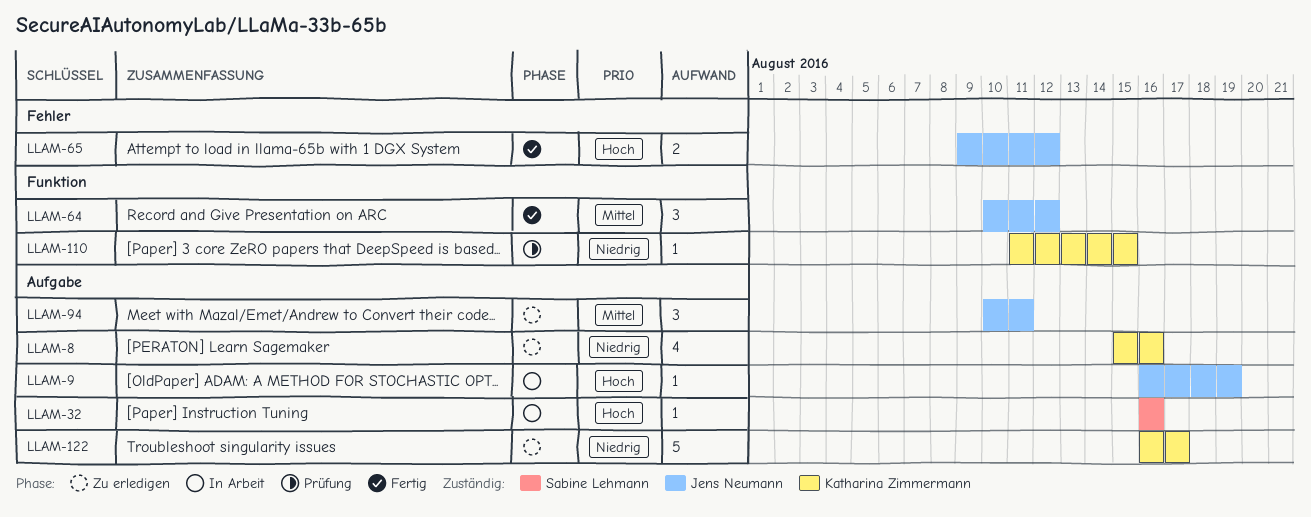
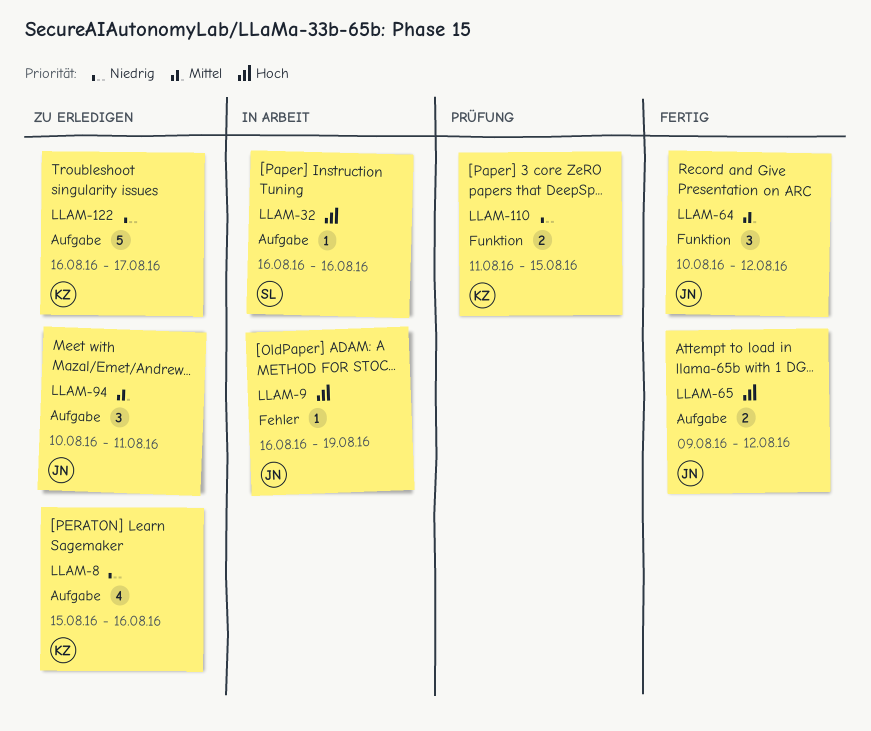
LLAM-9, label: Aufgabe -> Fehler
LLAM-65, label: Fehler -> Aufgabe
LLAM-110, estimate: 1 -> 2

